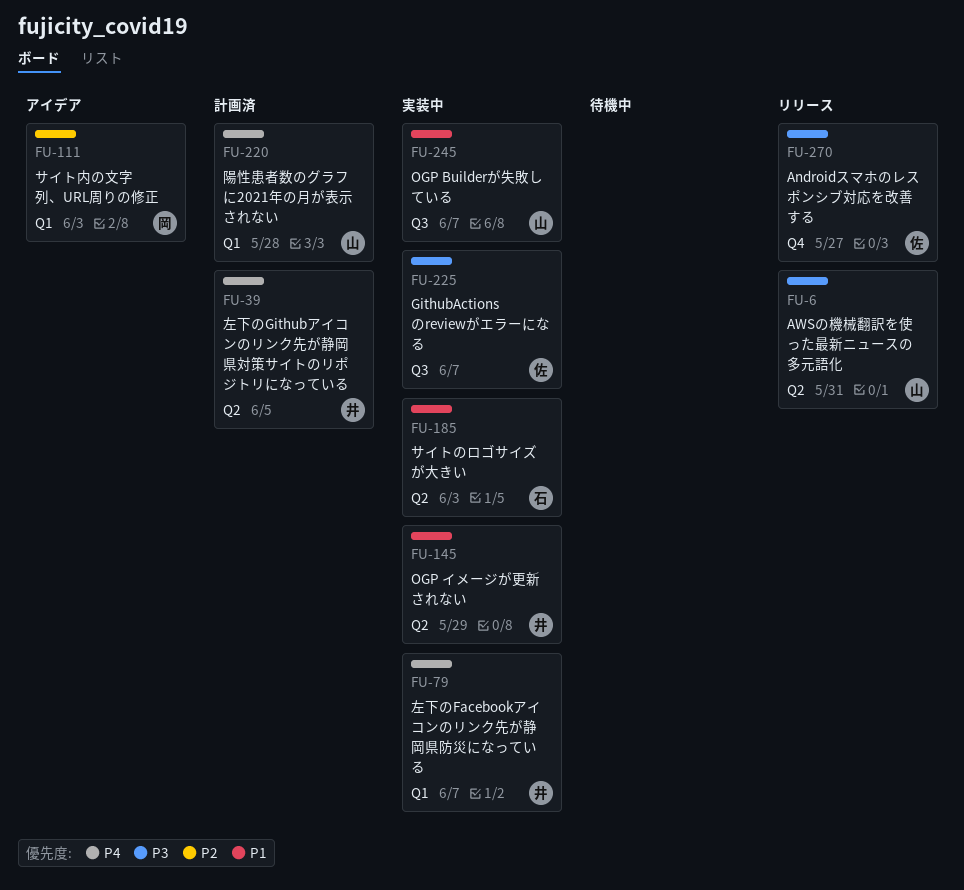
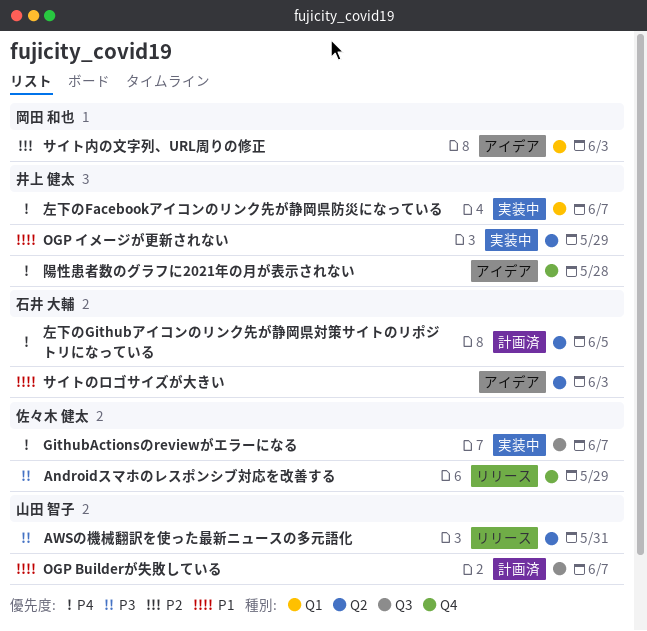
Androidスマホのレスポンシブ対応を改善する, due: May 27 -> May 29
GithubActionsのreviewがエラーになる, priority: P3 -> P4
OGP Builderが失敗している, status: 実装中 -> 計画済
サイトのロゴサイズが大きい, status: 実装中 -> アイデア
左下のGithubアイコンのリンク先が静岡県対策サイトのリポジトリになっている, owner: 井上 健太 -> 石井 大輔
陽性患者数のグラフに2021年の月が表示されない, status: 計画済 -> アイデア
陽性患者数のグラフに2021年の月が表示されない, owner: 山田 智子 -> 井上 健太
陽性患者数のグラフに2021年の月が表示されない, label: Q1 -> Q4

